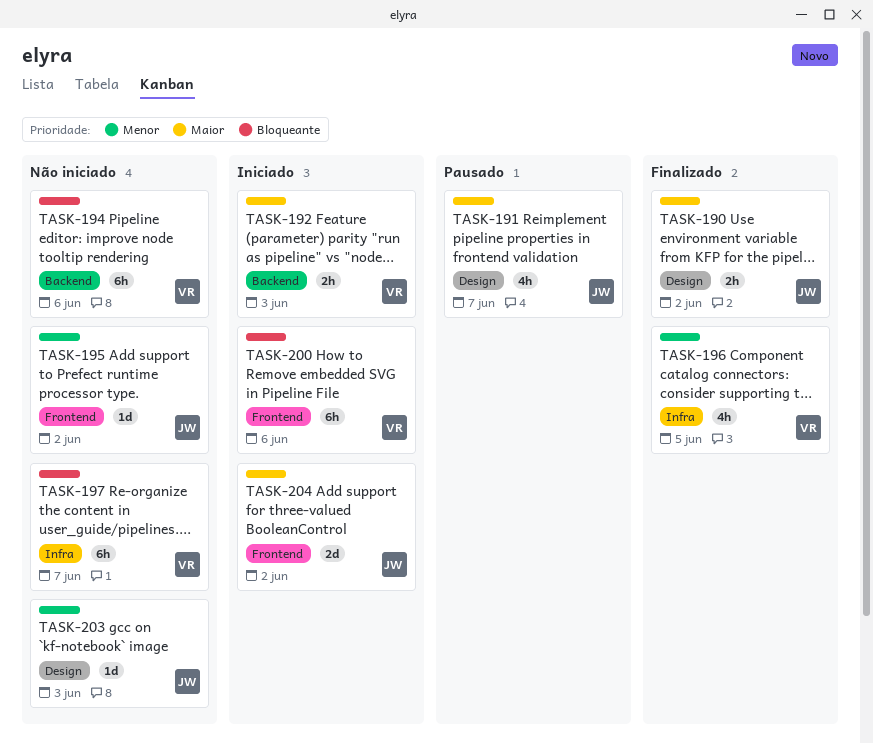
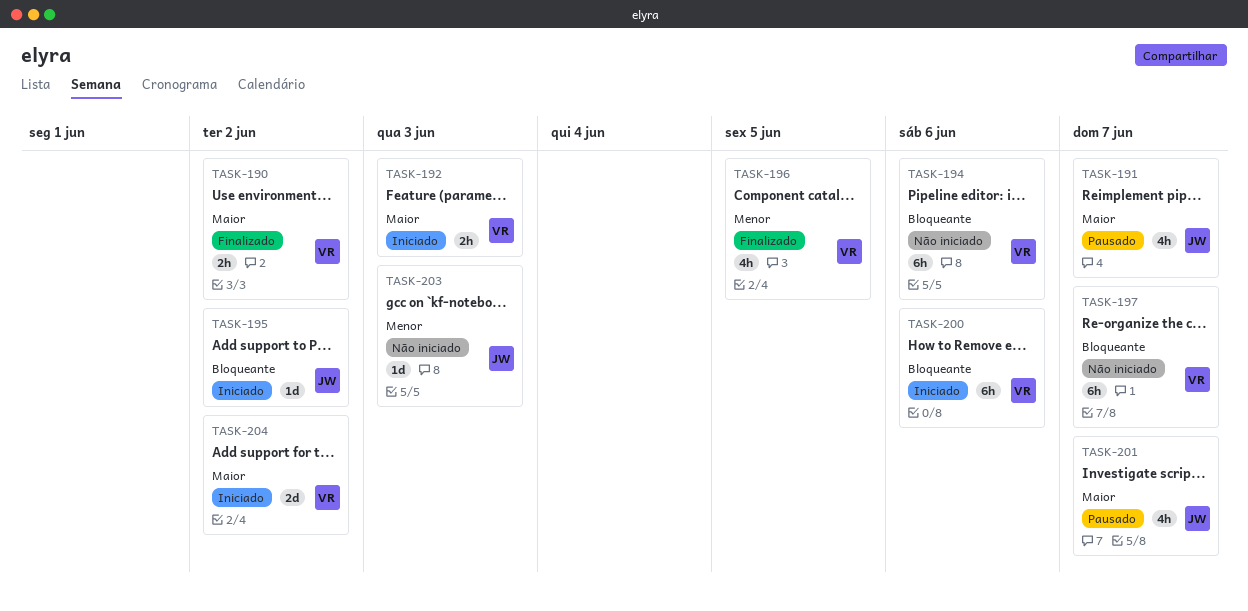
TASK-190, owner: JW -> VR
TASK-195, status: Não iniciado -> Iniciado
TASK-195, priority: Menor -> Bloqueante
TASK-201: none -> present
TASK-204, owner: JW -> VR

